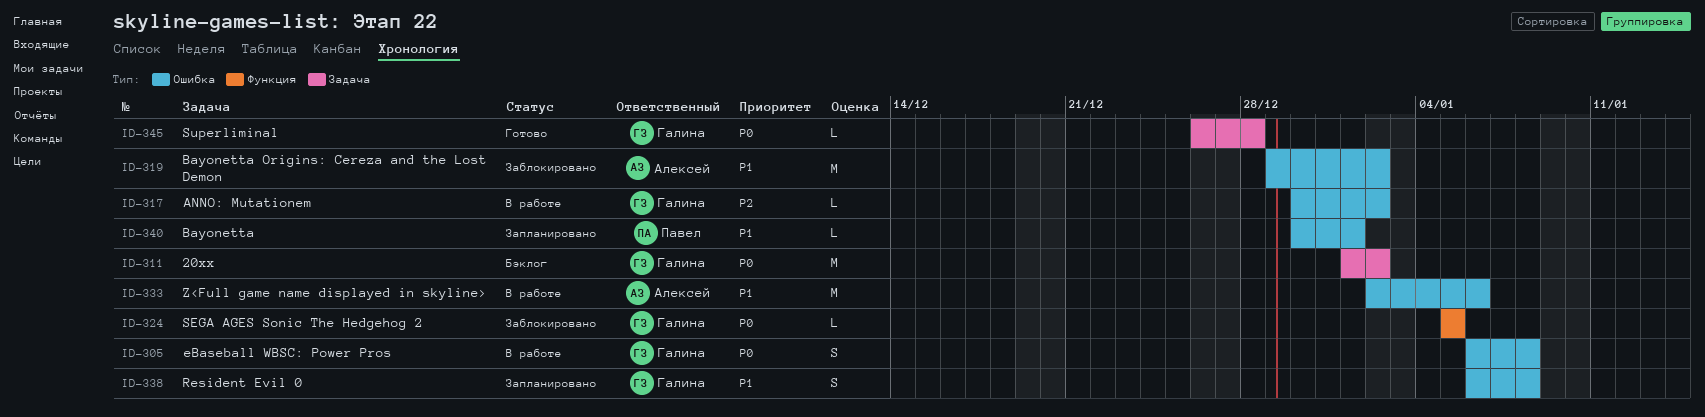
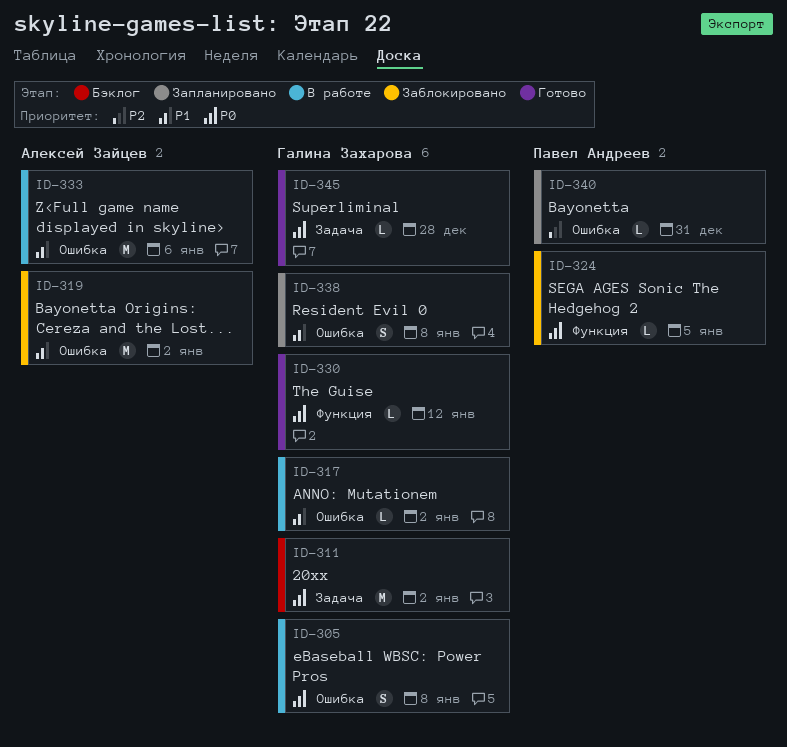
ID-317, priority: P2 -> P1
ID-324, owner: Галина Захарова -> Павел Андреев
ID-330: none -> present
ID-340, priority: P1 -> P2
ID-340, due: Jan 1 -> Dec 31

